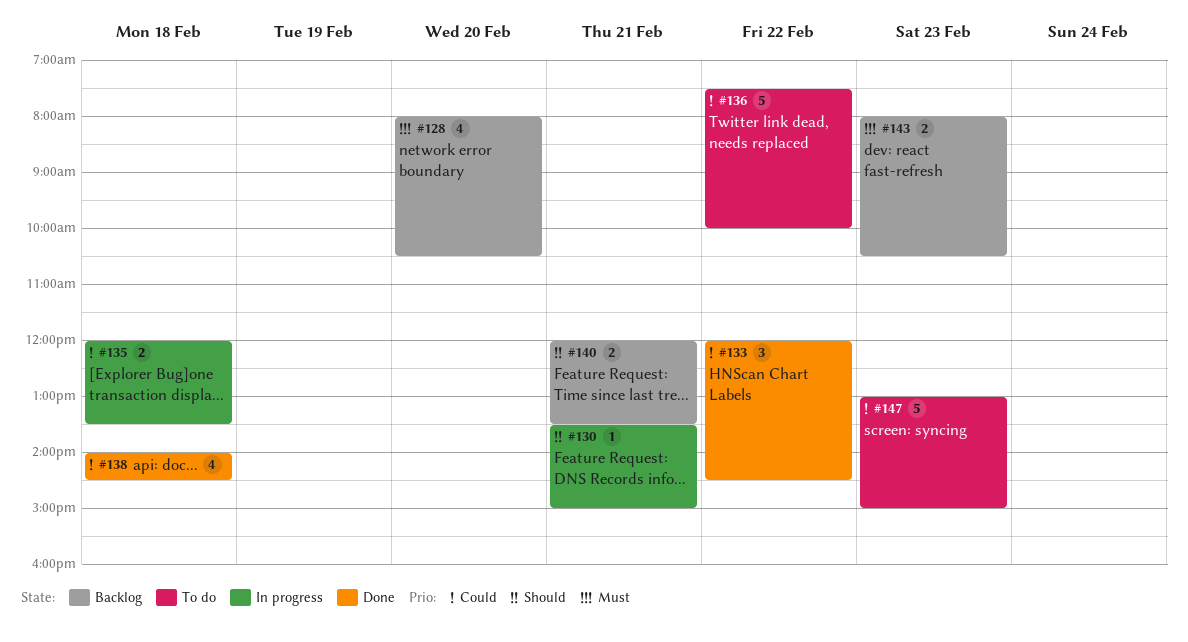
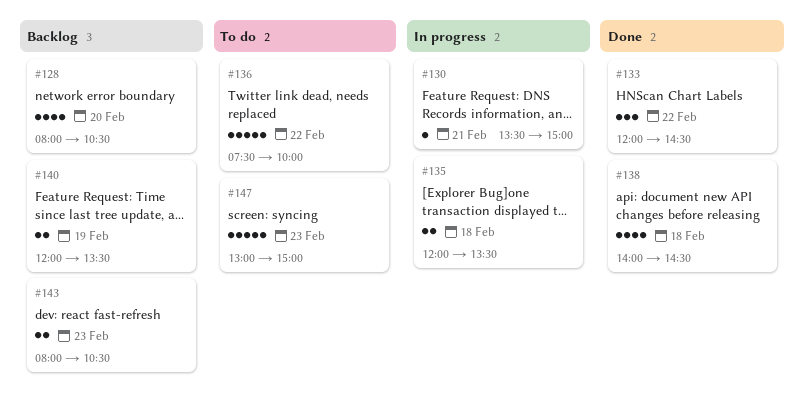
#140, day: Feb 21 -> Feb 19

